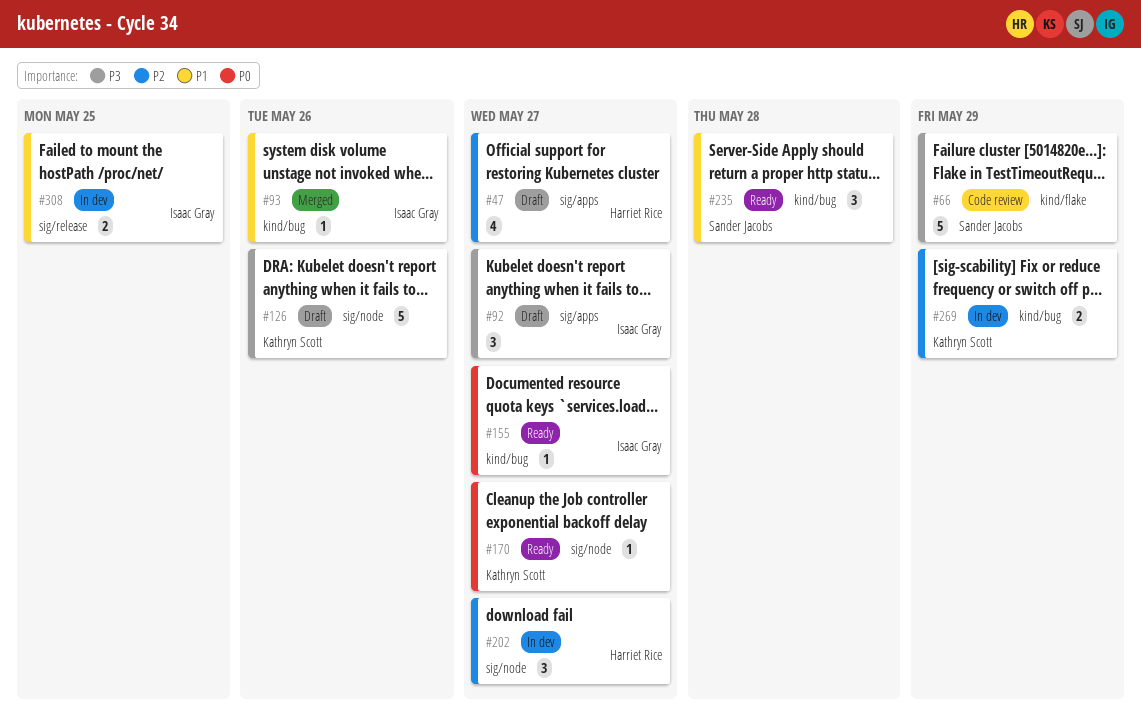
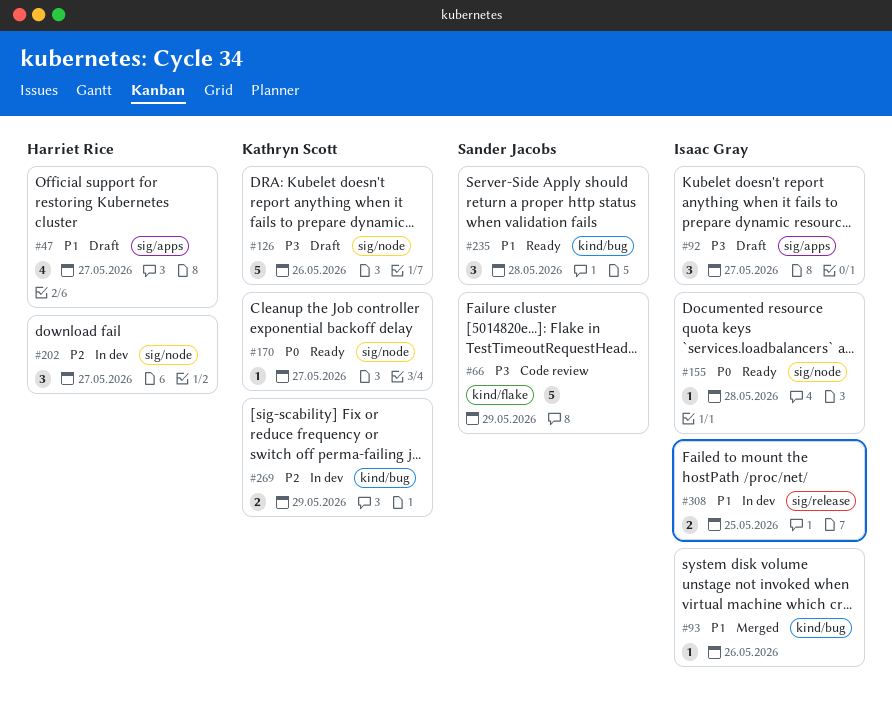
#47, priority: P2 -> P1
#155, label: kind/bug -> sig/node
#155, due: May 27 -> May 28

